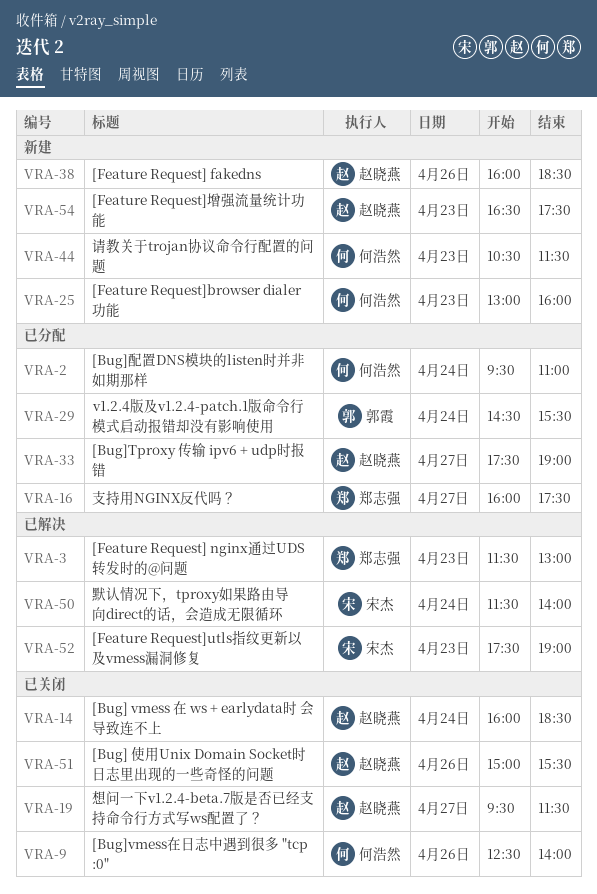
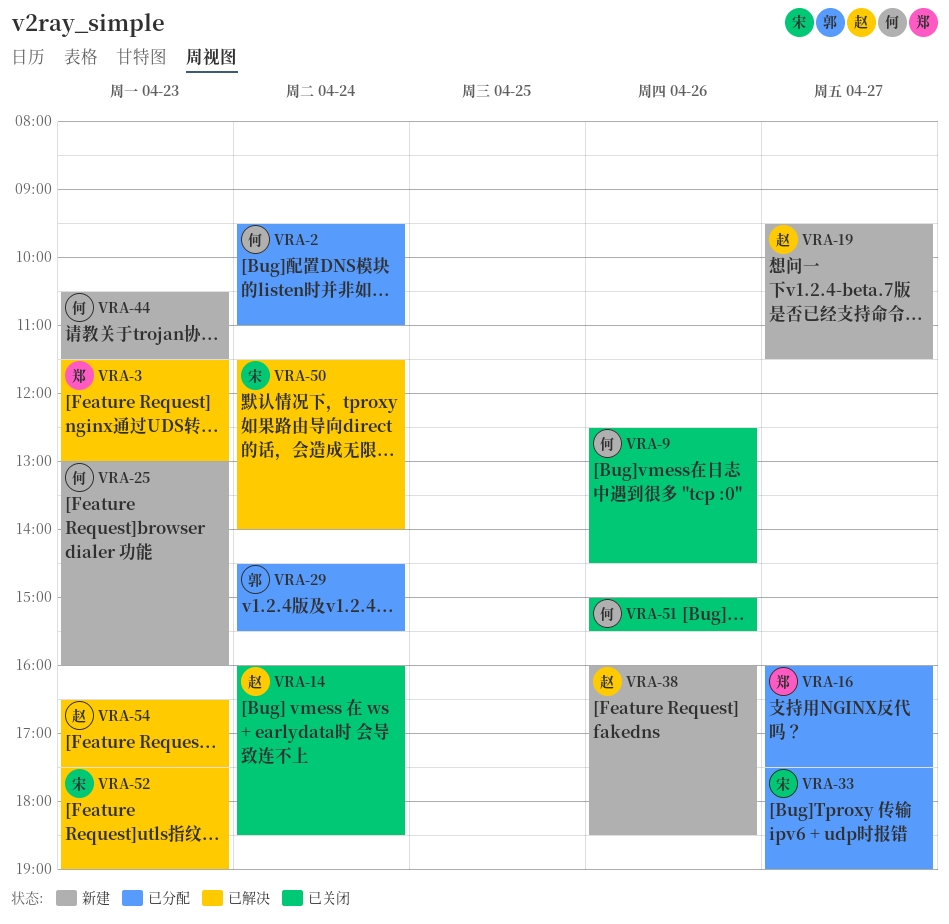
VRA-9, ends: 14:00 -> 14:30
VRA-19, status: 已关闭 -> 新建
VRA-33, owner: 赵晓燕 -> 宋杰
VRA-51, owner: 赵晓燕 -> 何浩然
VRA-54, status: 新建 -> 已解决

